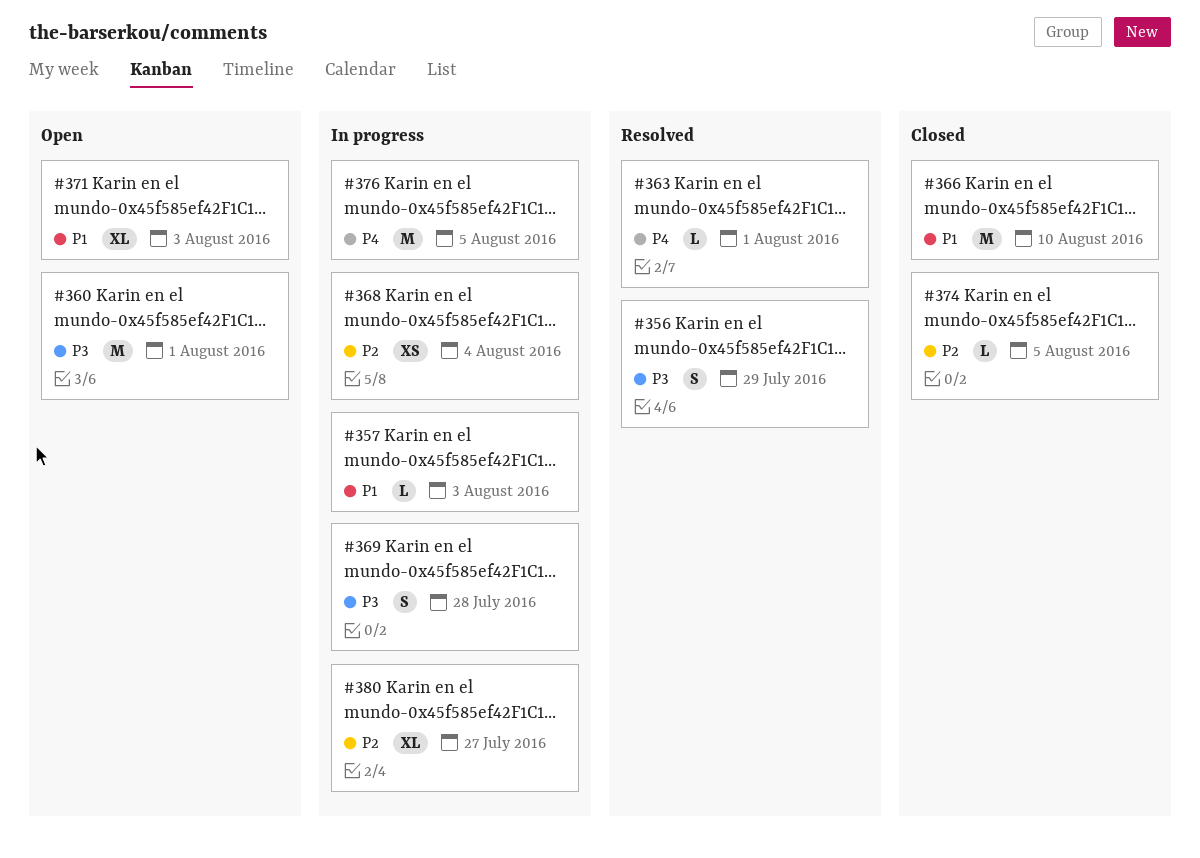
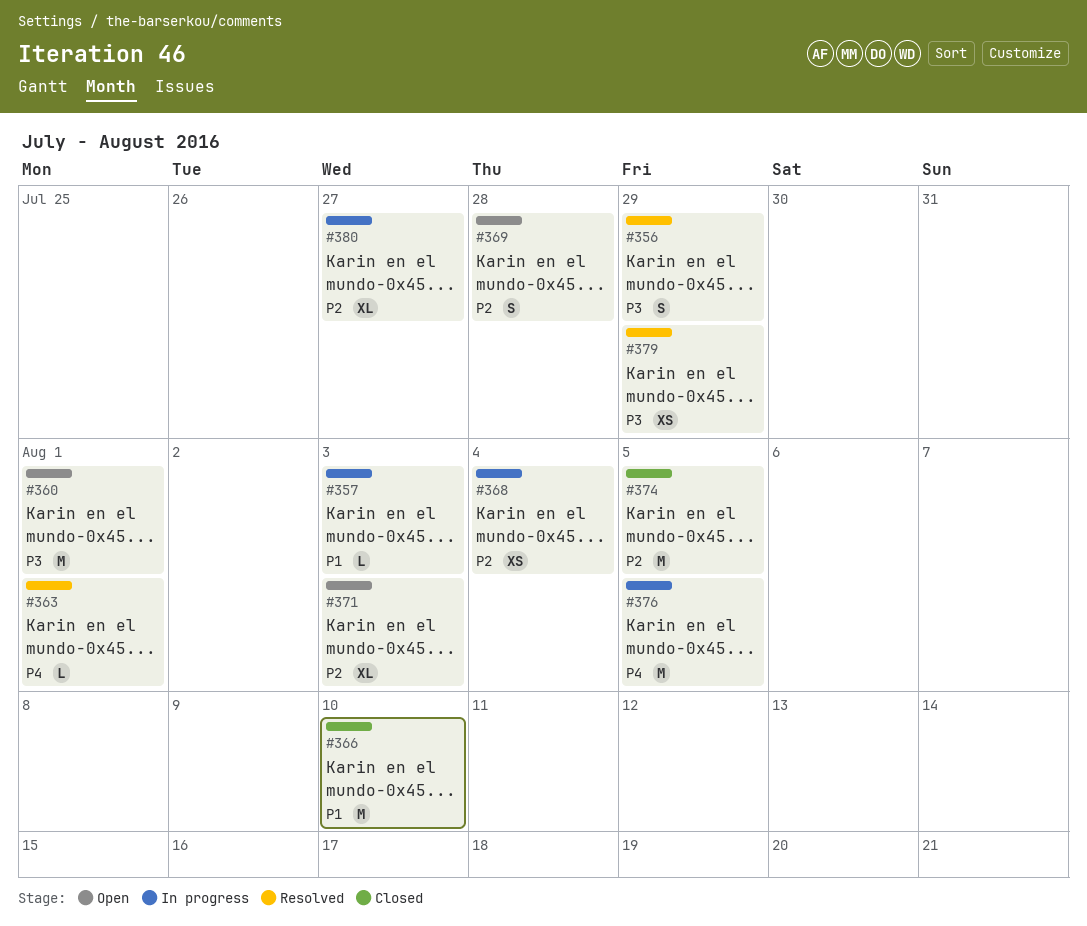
#369, status: In progress -> Open
#369, priority: P3 -> P2
#371, priority: P1 -> P2
#374, estimate: L -> M
#379: none -> present

